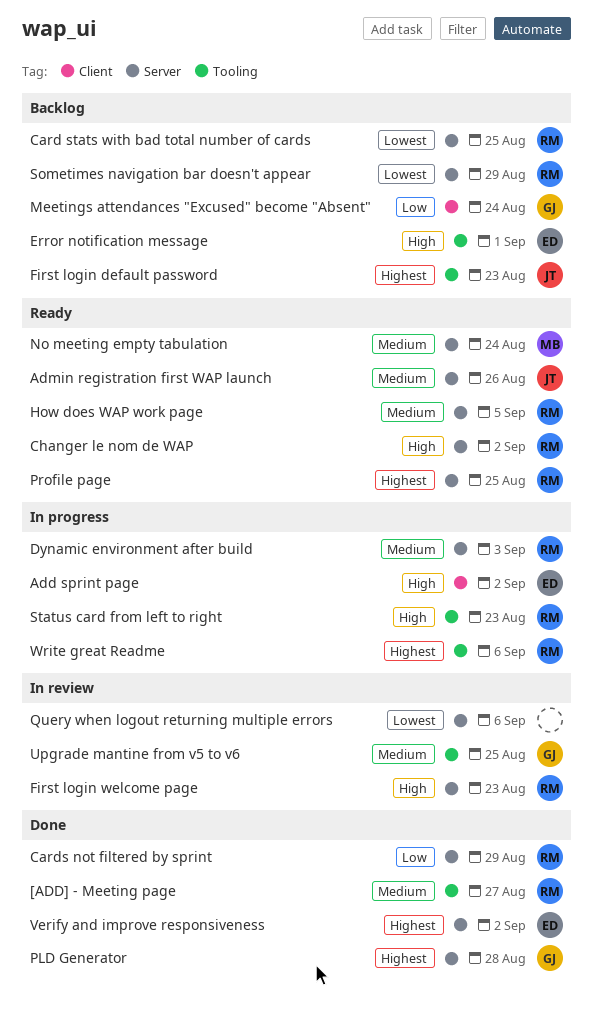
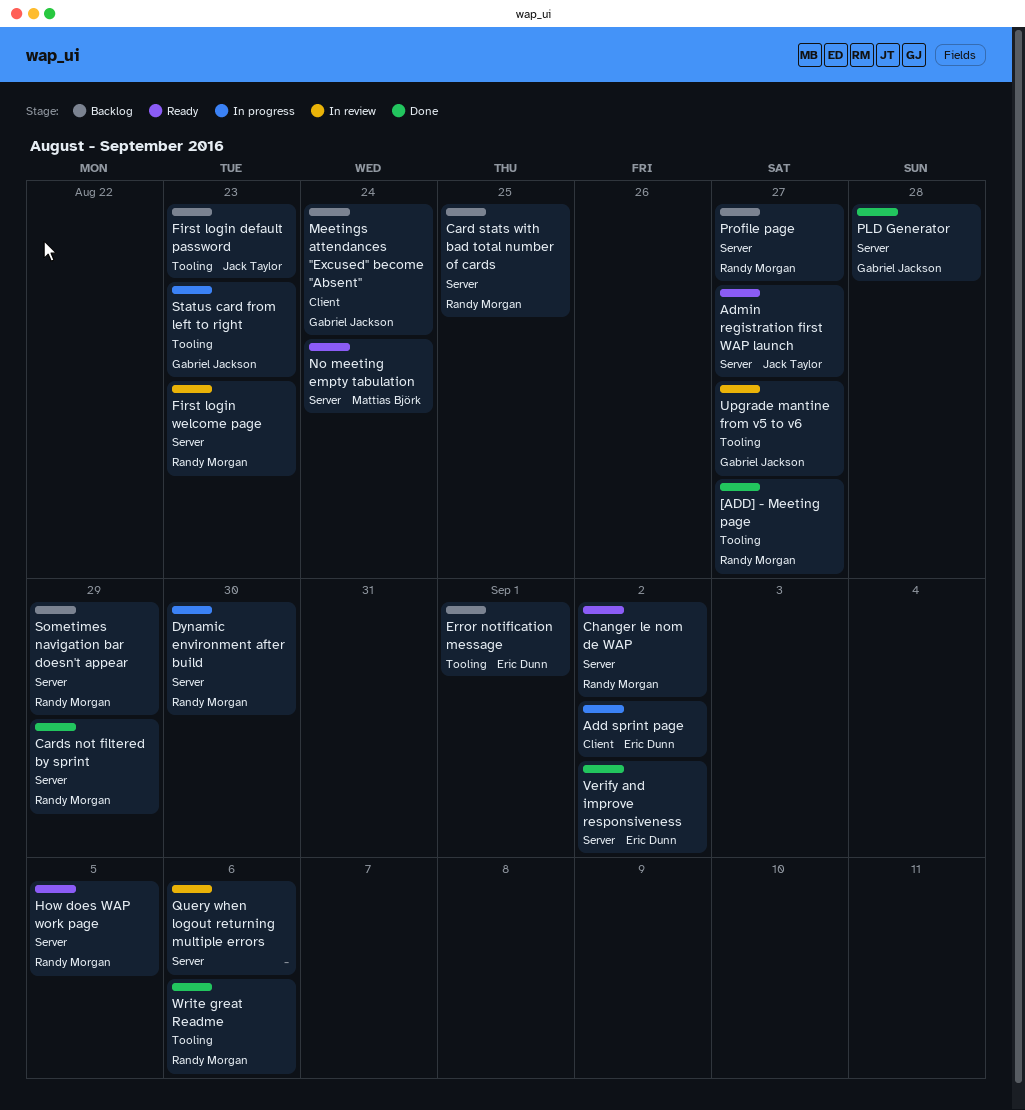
Admin registration first WAP launch, due: Aug 26 -> Aug 27
Dynamic environment after build, due: Sep 3 -> Aug 30
Profile page, status: Ready -> Backlog
Profile page, due: Aug 25 -> Aug 27
Status card from left to right, owner: Randy Morgan -> Gabriel Jackson
Upgrade mantine from v5 to v6, due: Aug 25 -> Aug 27
Write great Readme, status: In progress -> Done

